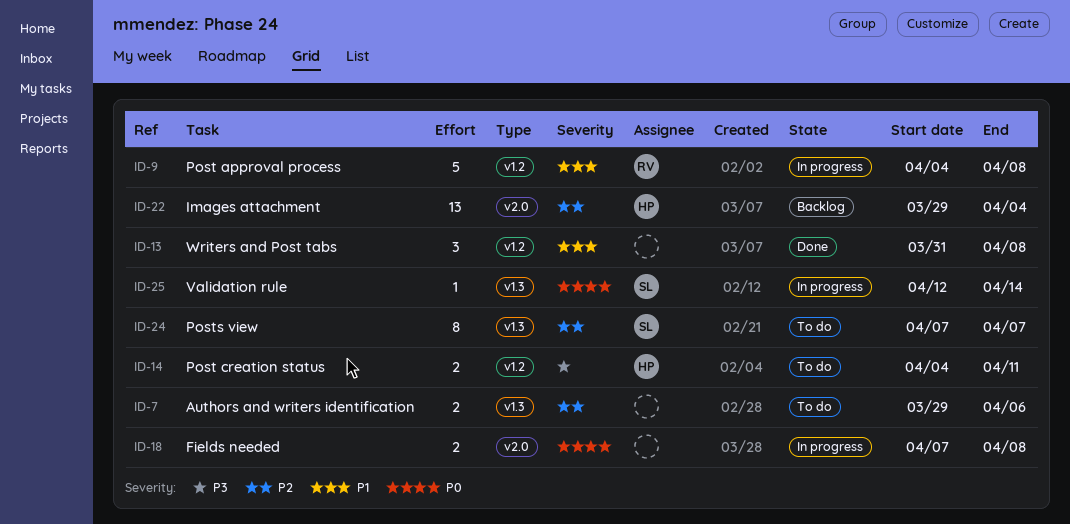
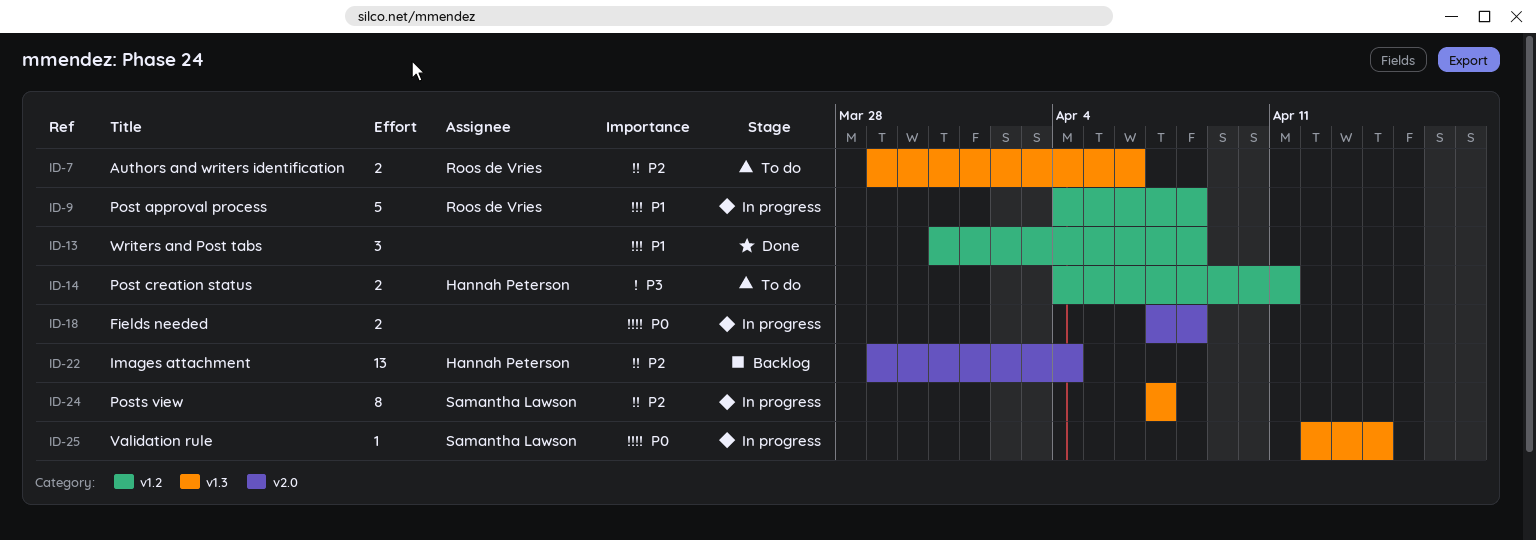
ID-7, owner: none -> Roos de Vries
ID-24, status: To do -> In progress

